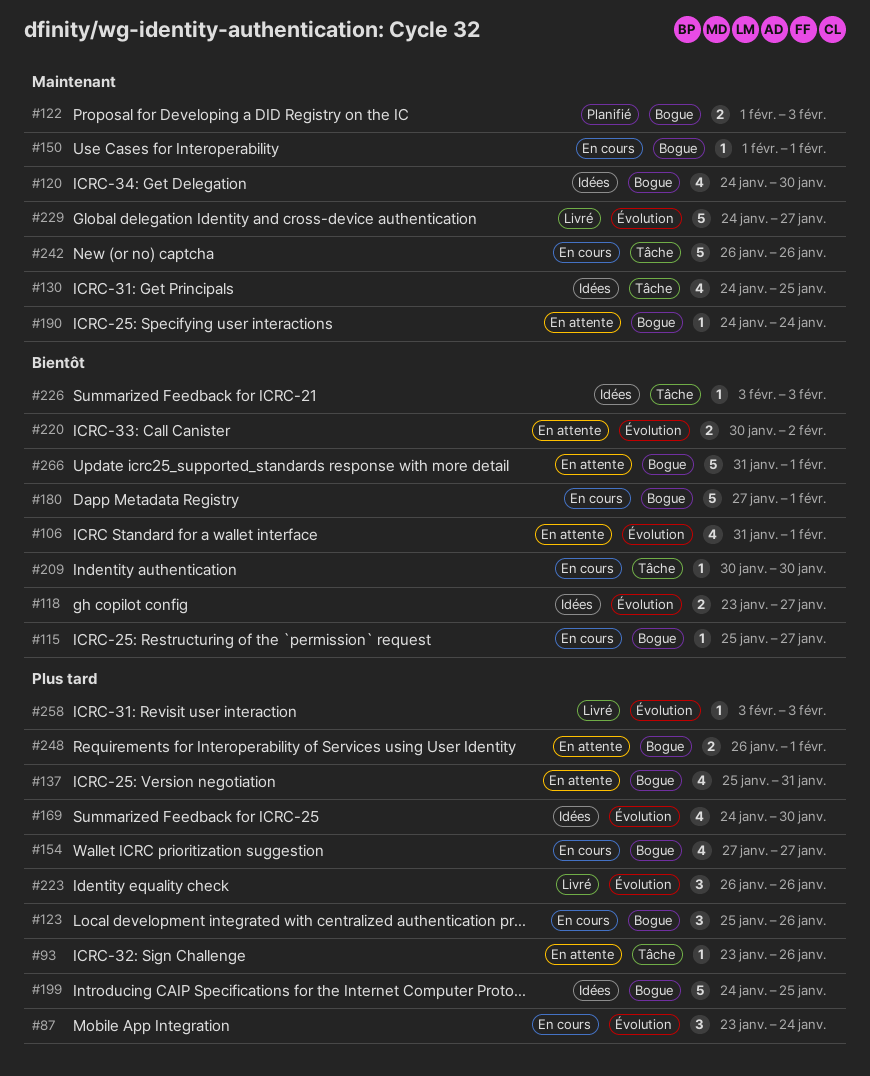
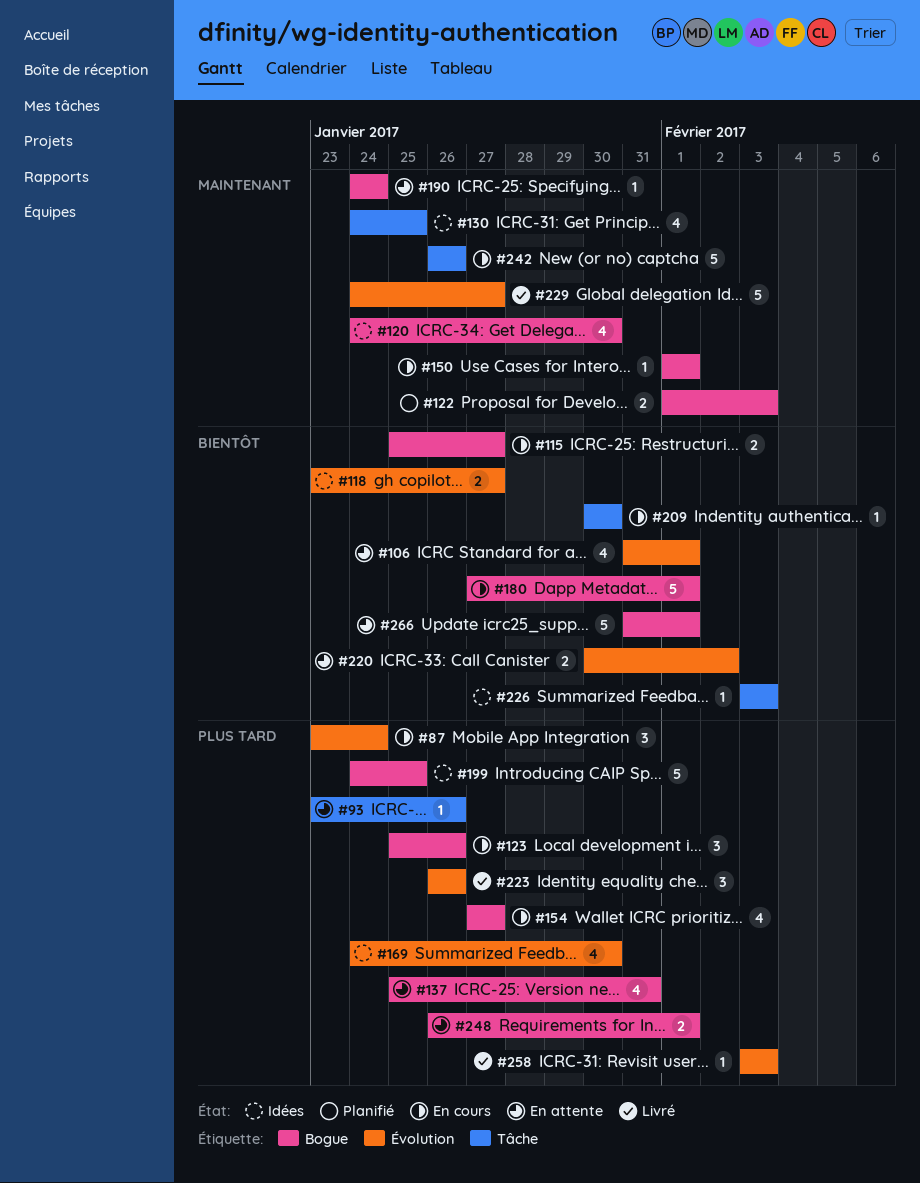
#115, estimate: 1 -> 2

